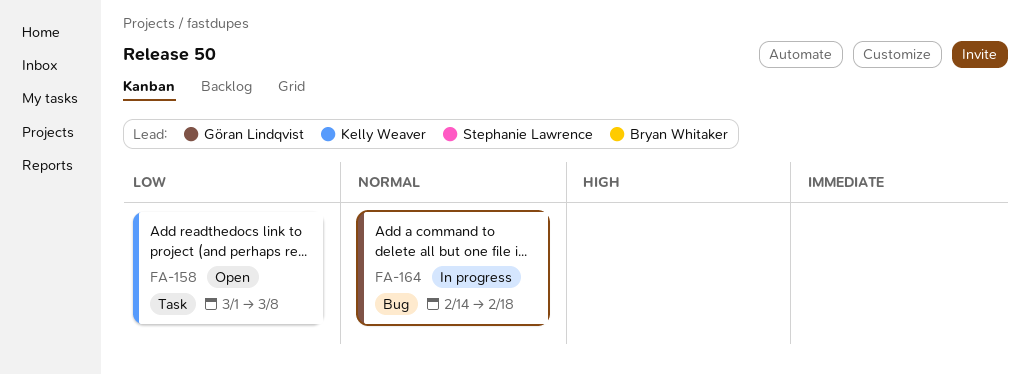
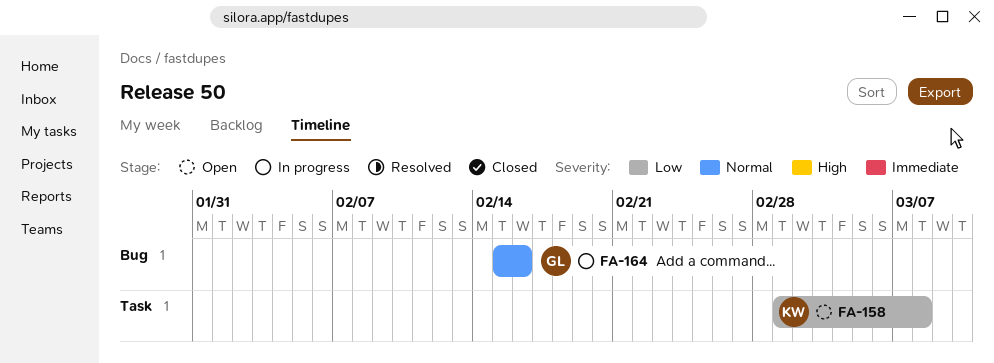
FA-164, start: Feb 14 -> Feb 15
FA-164, due: Feb 18 -> Feb 16

